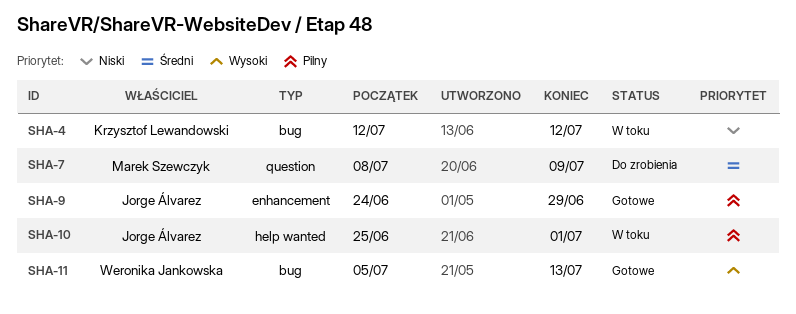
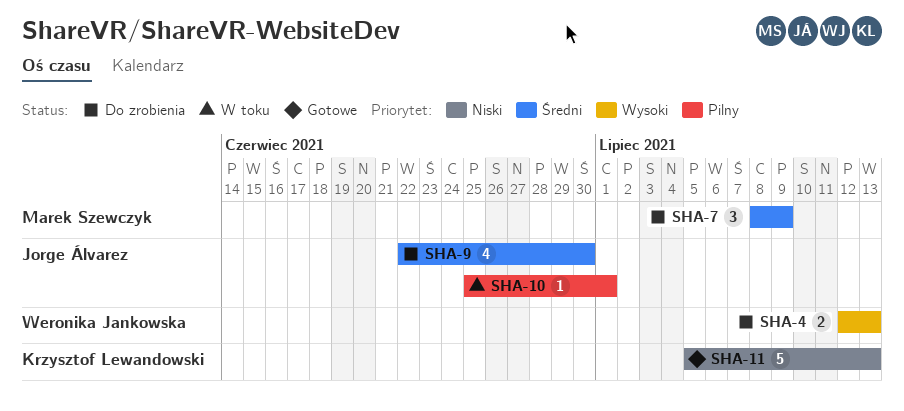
SHA-4, status: W toku -> Do zrobienia
SHA-4, owner: Krzysztof Lewandowski -> Weronika Jankowska
SHA-4, priority: Niski -> Wysoki
SHA-4, due: Jul 12 -> Jul 13
SHA-9, status: Gotowe -> Do zrobienia
SHA-9, priority: Pilny -> Średni
SHA-9, start: Jun 24 -> Jun 22
SHA-9, due: Jun 29 -> Jun 30
SHA-11, owner: Weronika Jankowska -> Krzysztof Lewandowski
SHA-11, priority: Wysoki -> Niski

